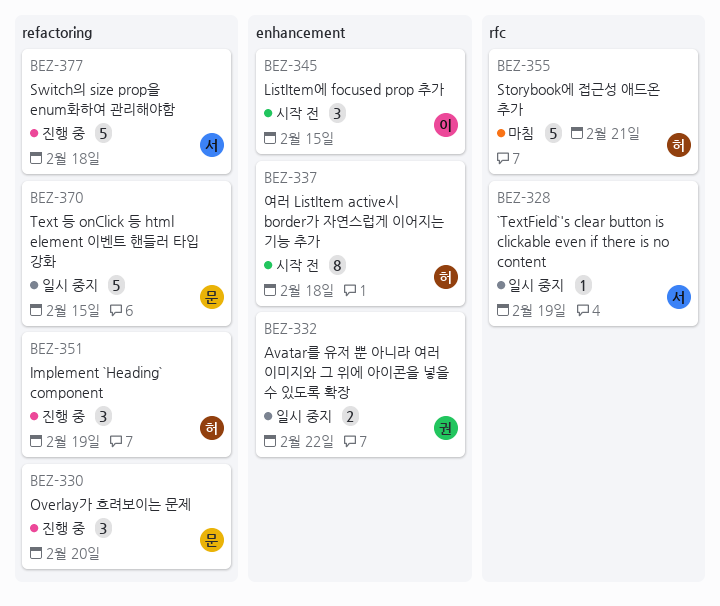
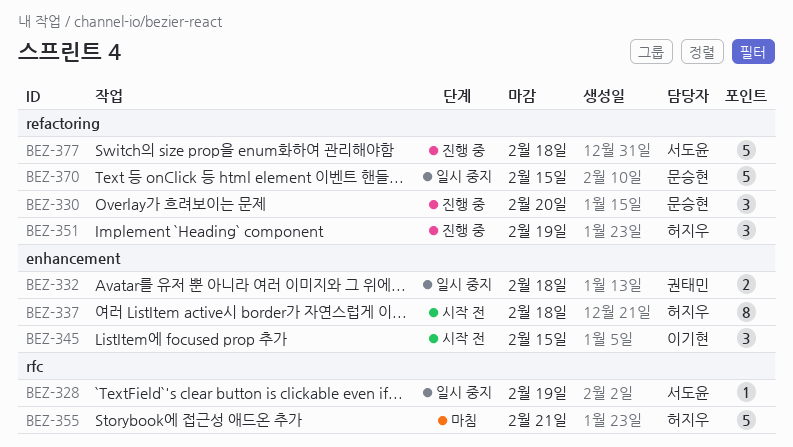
BEZ-332, due: Feb 22 -> Feb 18

